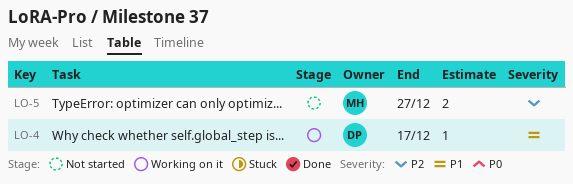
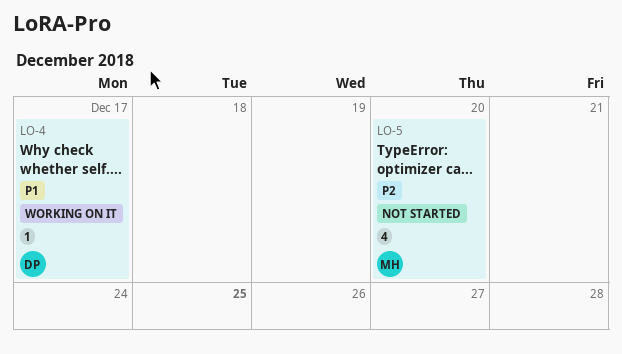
LO-5, estimate: 2 -> 4
LO-5, due: Dec 27 -> Dec 20

